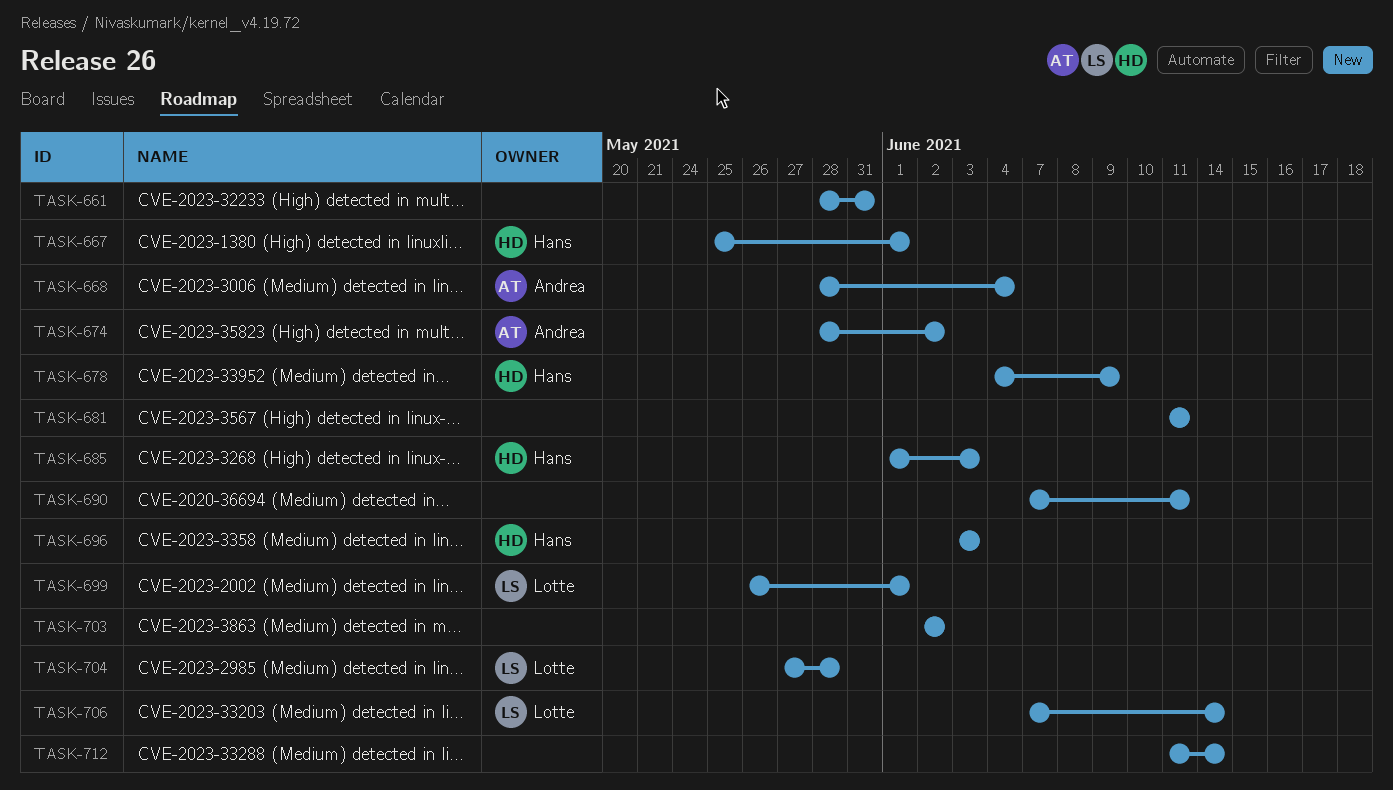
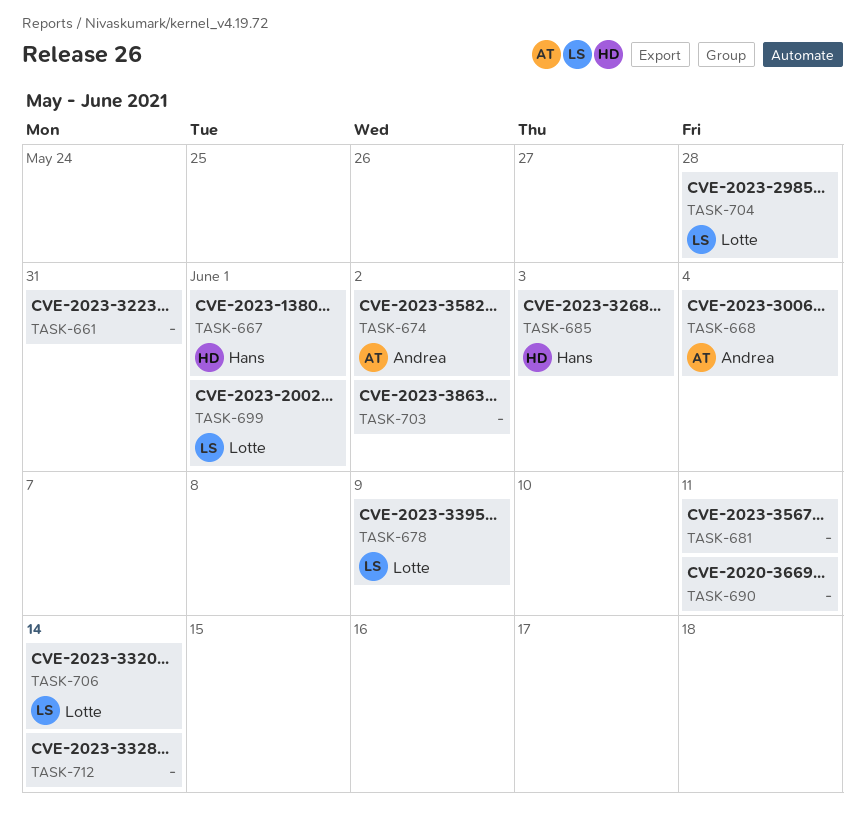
TASK-678, owner: Hans -> Lotte
TASK-696: present -> none

